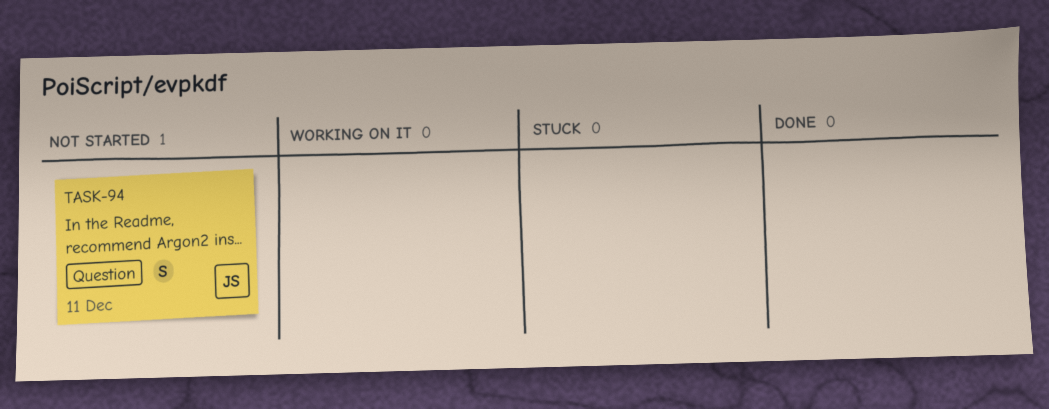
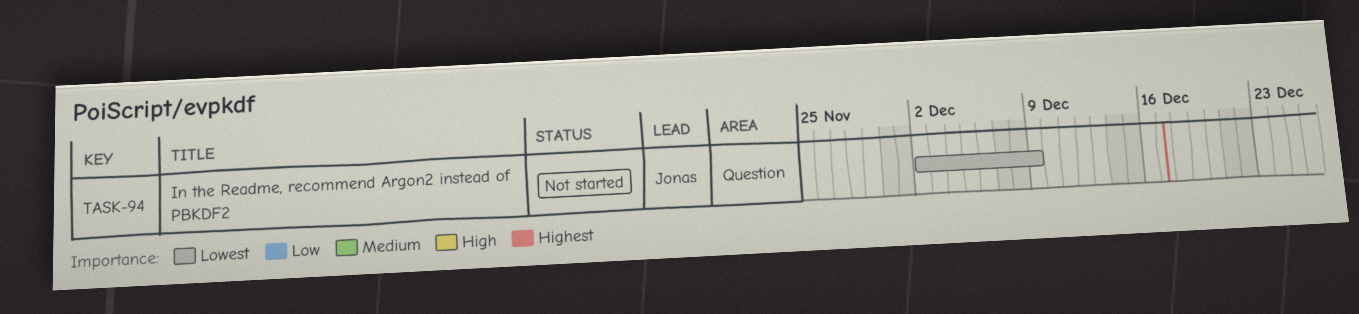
TASK-94, due: Dec 11 -> Dec 9

